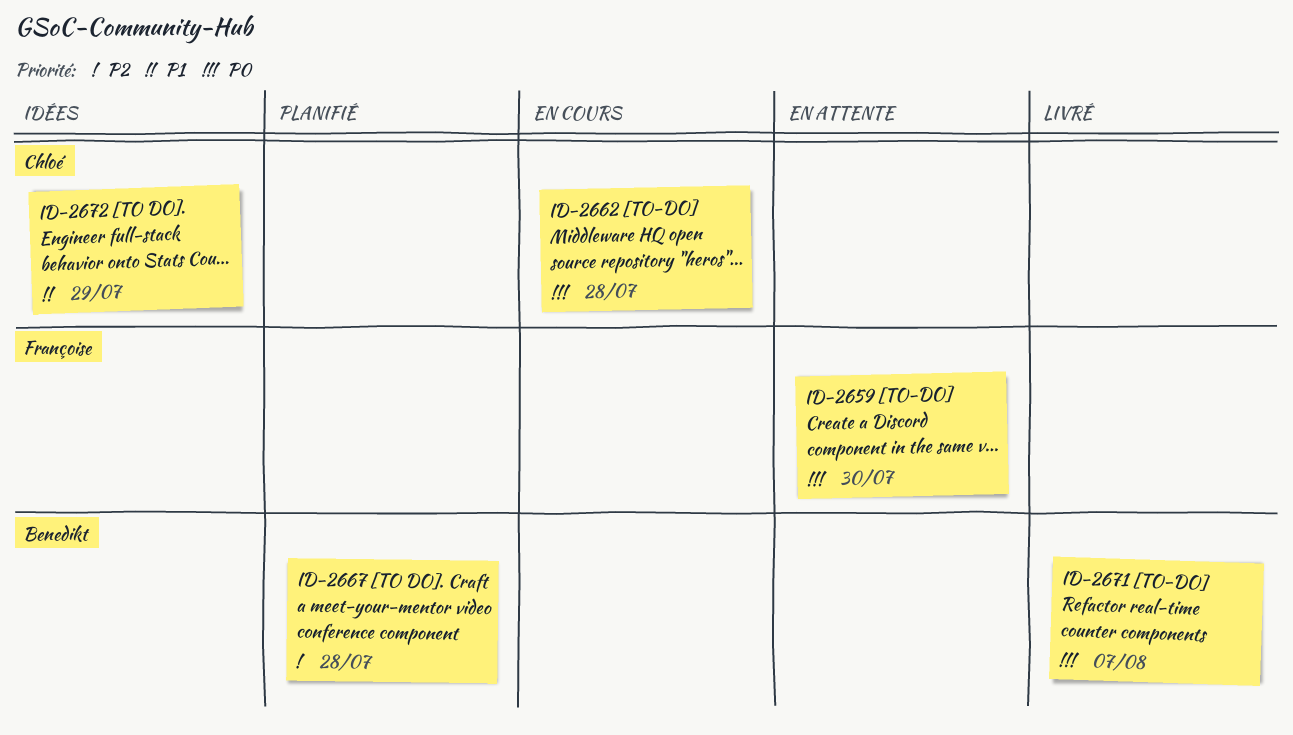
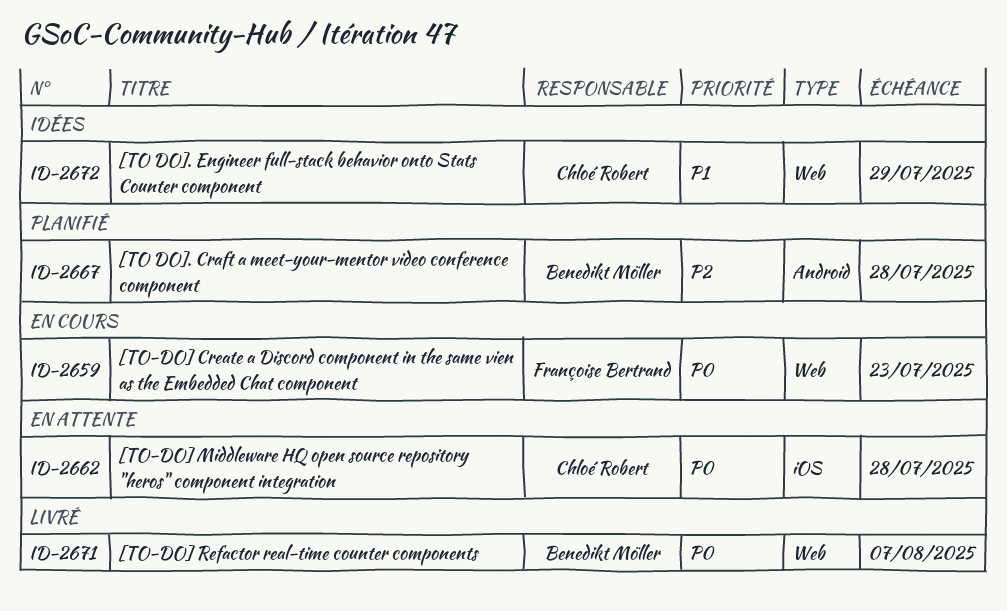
ID-2659, status: En attente -> En cours
ID-2659, due: Jul 30 -> Jul 23
ID-2662, status: En cours -> En attente

